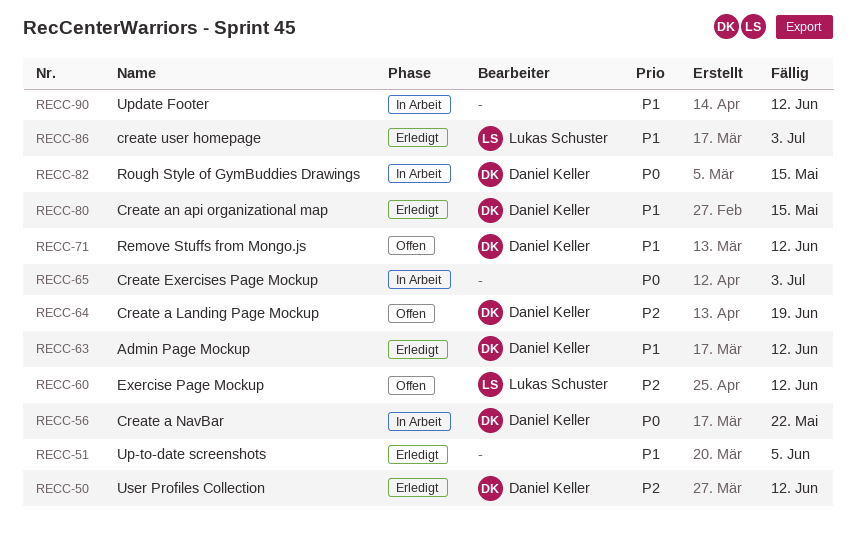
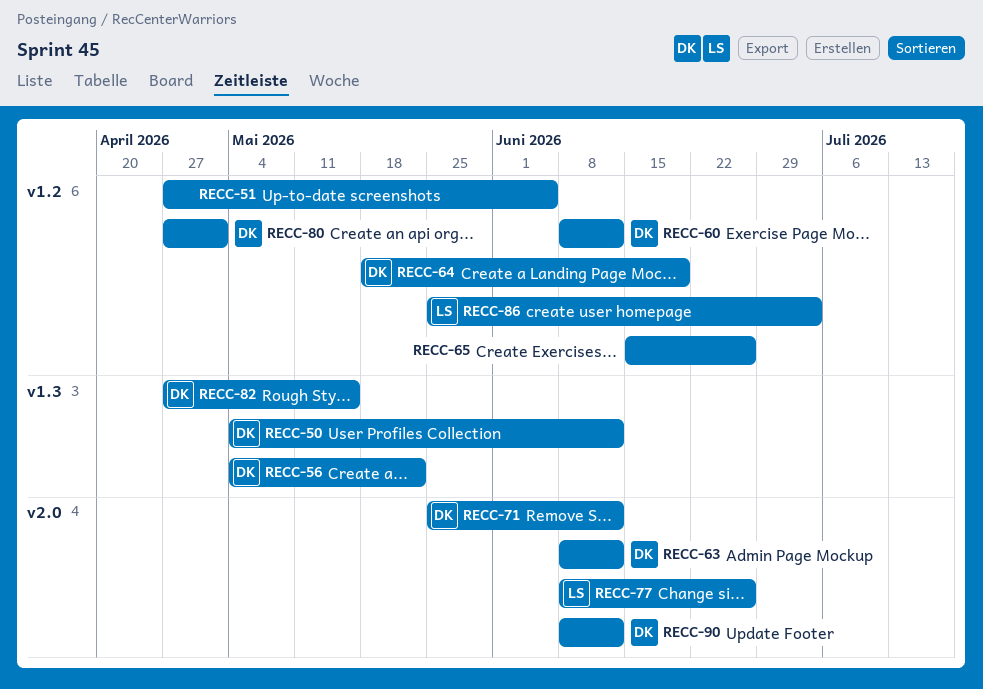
RECC-60, owner: Lukas Schuster -> Daniel Keller
RECC-65, due: Jul 3 -> Jun 26
RECC-77: none -> present
RECC-80, due: May 15 -> May 1
RECC-90, owner: none -> Daniel Keller

